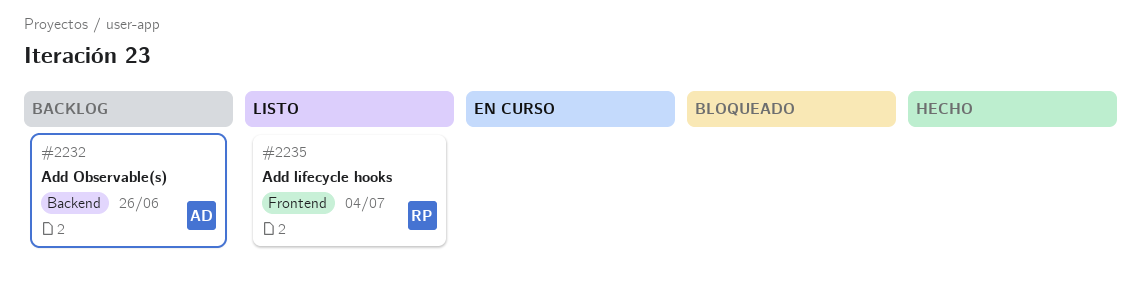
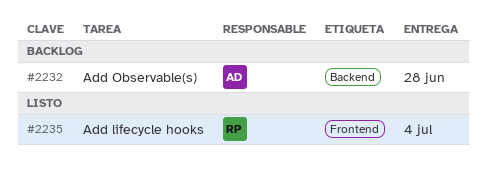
#2232, due: Jun 26 -> Jun 28

